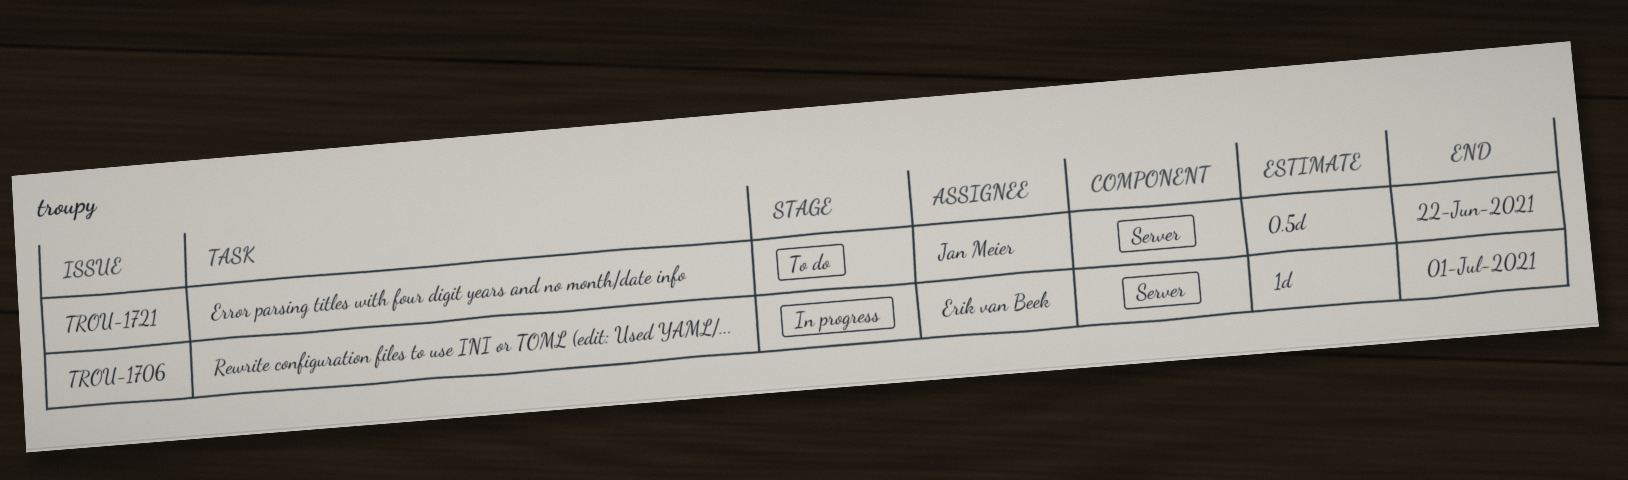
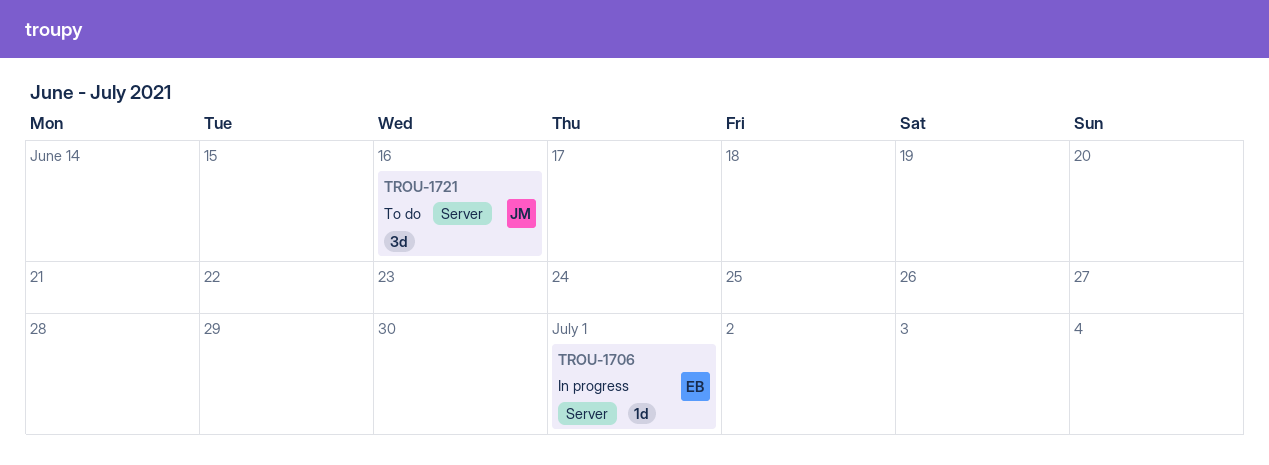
TROU-1721, estimate: 0.5d -> 3d
TROU-1721, due: Jun 22 -> Jun 16

